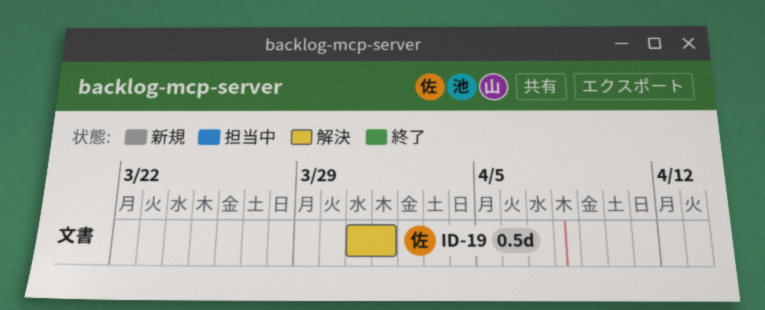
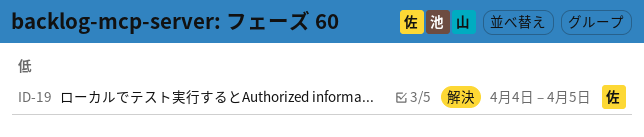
ID-19, start: Mar 31 -> Apr 4
ID-19, due: Apr 1 -> Apr 5

